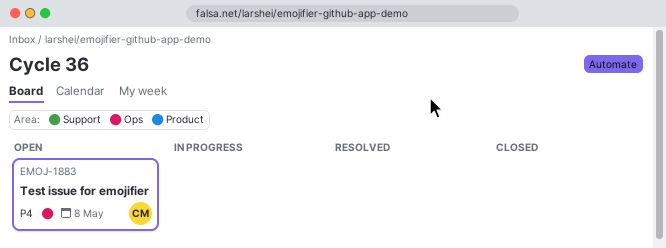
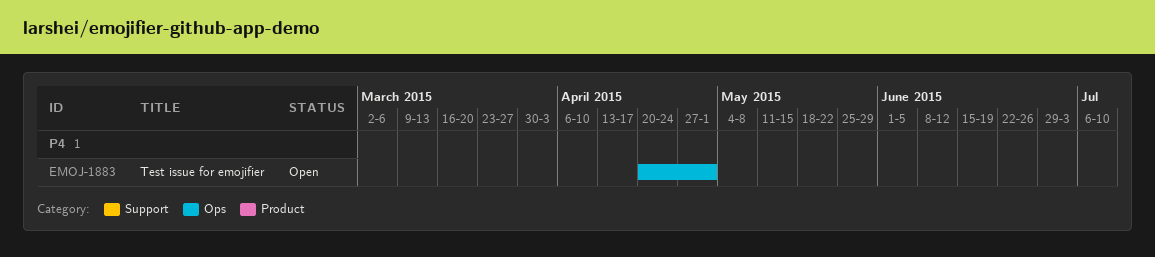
EMOJ-1883, due: May 8 -> May 1

